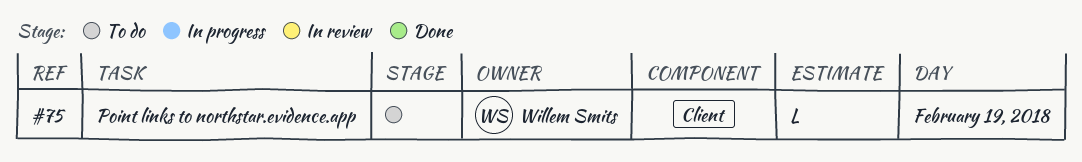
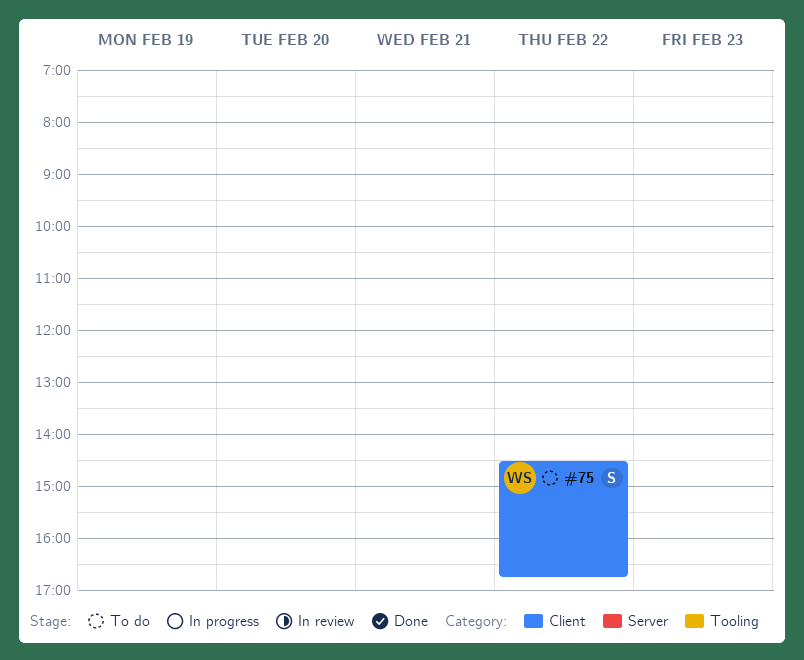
#75, estimate: L -> S
#75, day: Feb 19 -> Feb 22

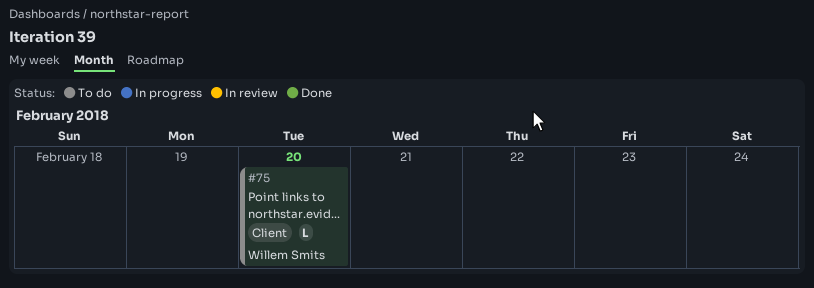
#75, estimate: S -> L
#75, day: Feb 22 -> Feb 20

